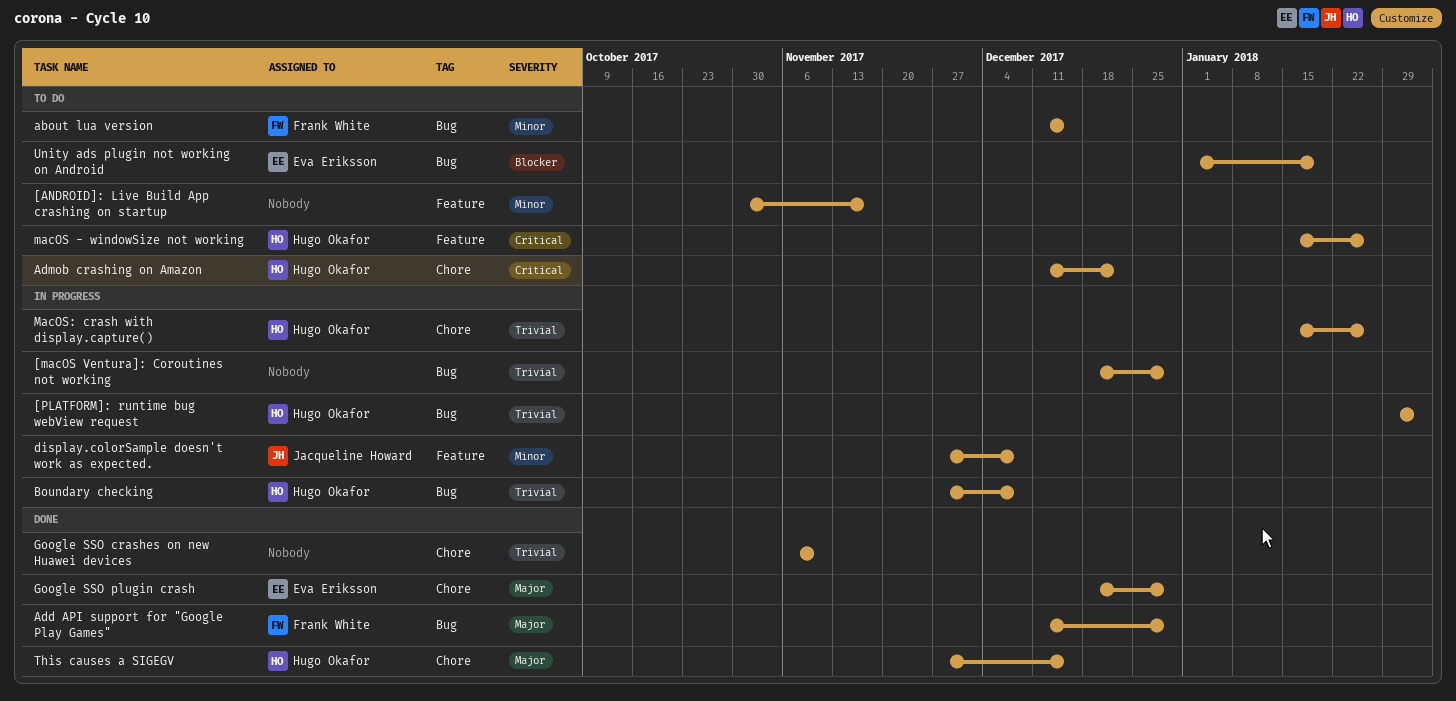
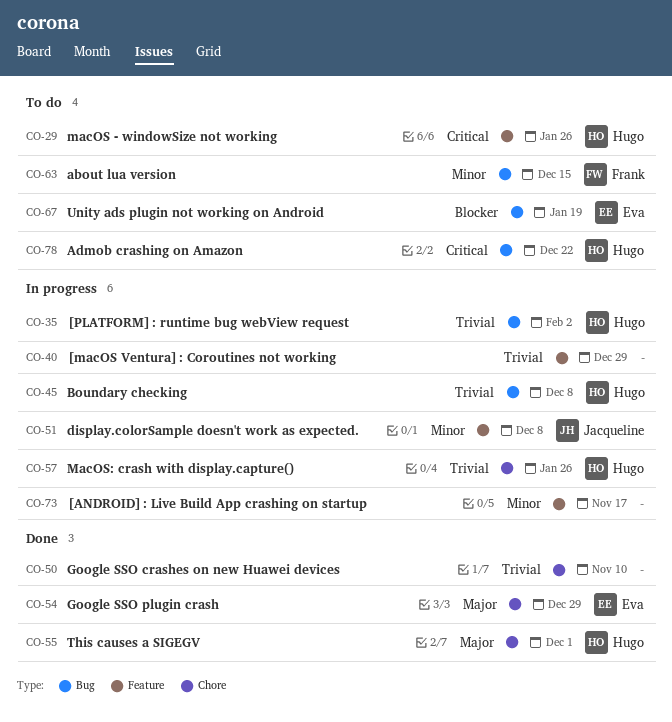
[ANDROID]: Live Build App crashing on startup, status: To do -> In progress
[macOS Ventura]: Coroutines not working, label: Bug -> Feature
Add API support for "Google Play Games": present -> none
Admob crashing on Amazon, label: Chore -> Bug
This causes a SIGEGV, due: Dec 15 -> Dec 1

